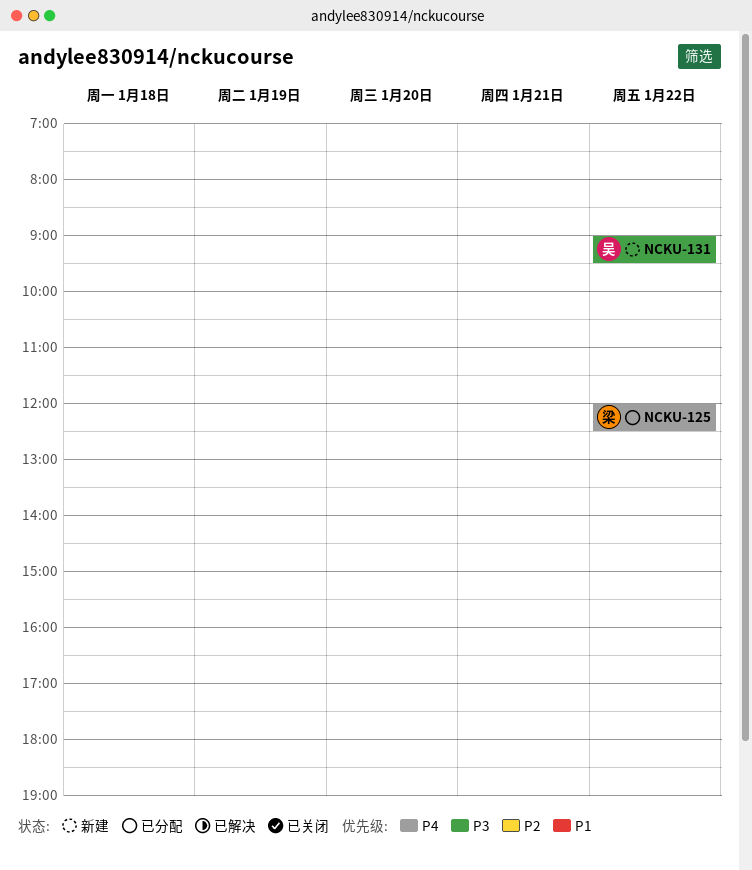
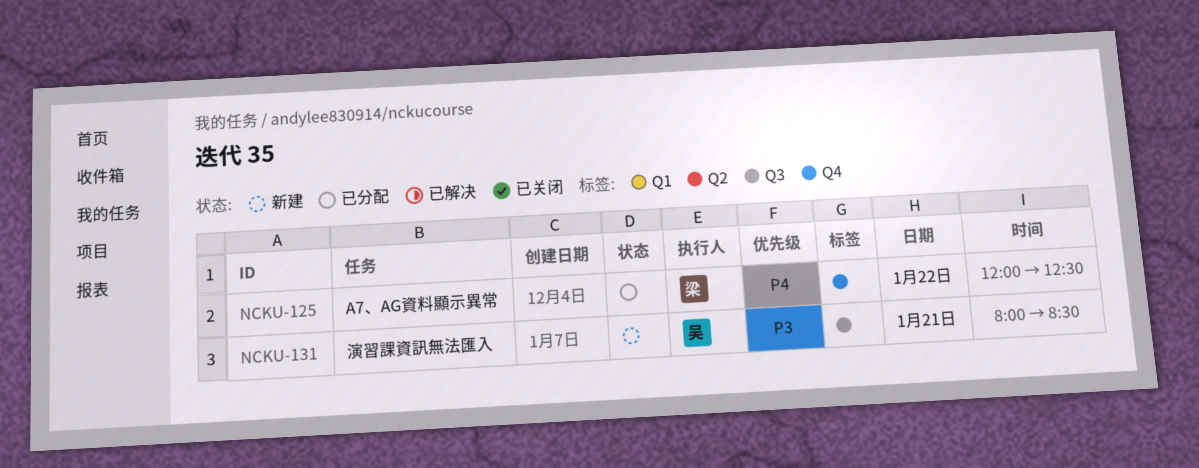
NCKU-131, day: Jan 22 -> Jan 21
NCKU-131, begins: 09:00 -> 08:00
NCKU-131, ends: 09:30 -> 08:30

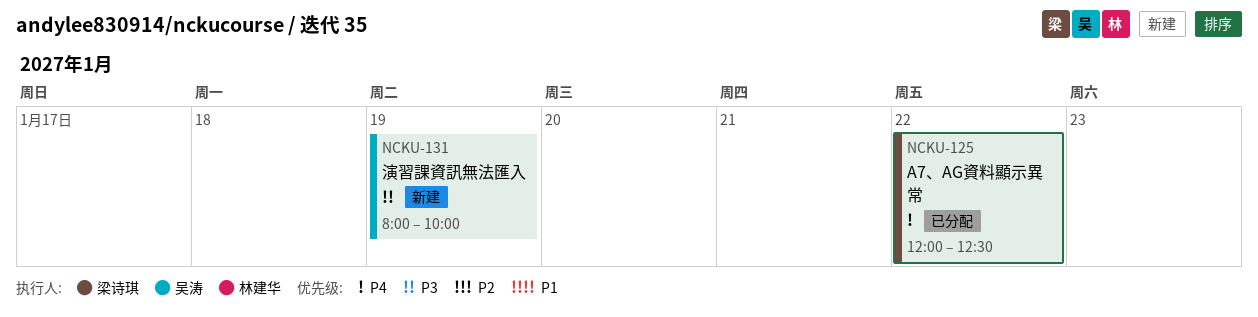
NCKU-131, day: Jan 21 -> Jan 19
NCKU-131, ends: 08:30 -> 10:00

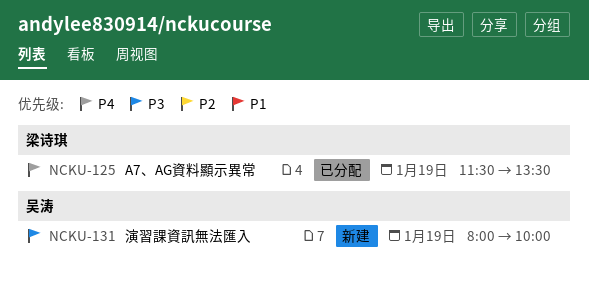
NCKU-125, day: Jan 22 -> Jan 19
NCKU-125, begins: 12:00 -> 11:30
NCKU-125, ends: 12:30 -> 13:30

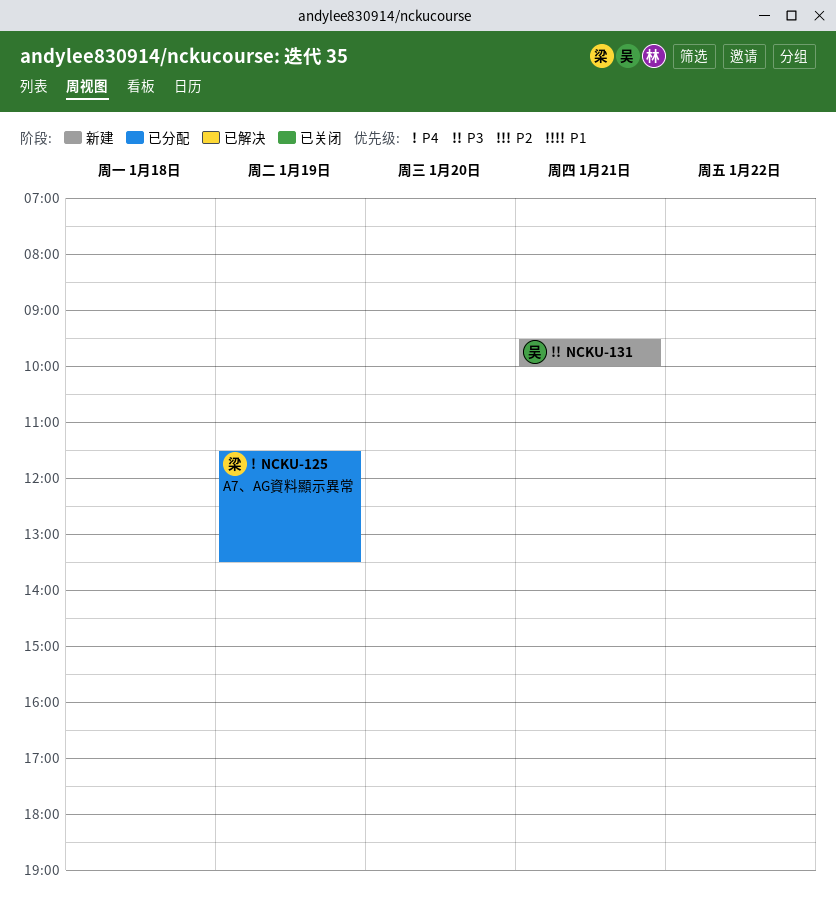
NCKU-131, day: Jan 19 -> Jan 21
NCKU-131, begins: 08:00 -> 09:30

